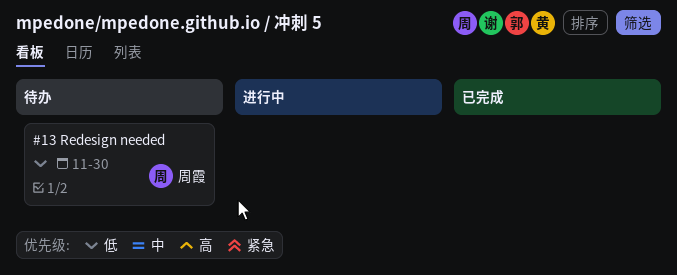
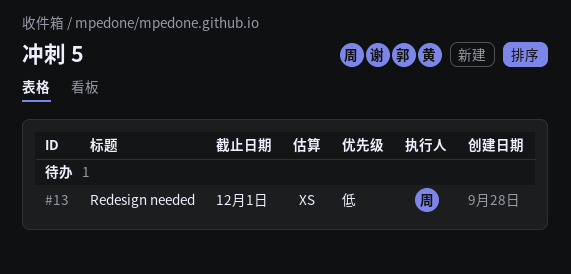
#13, due: Nov 30 -> Dec 1

